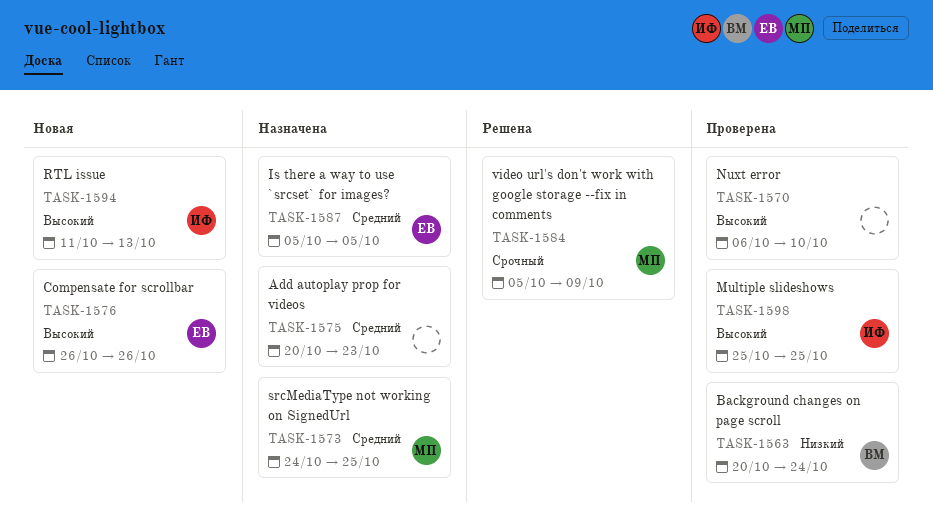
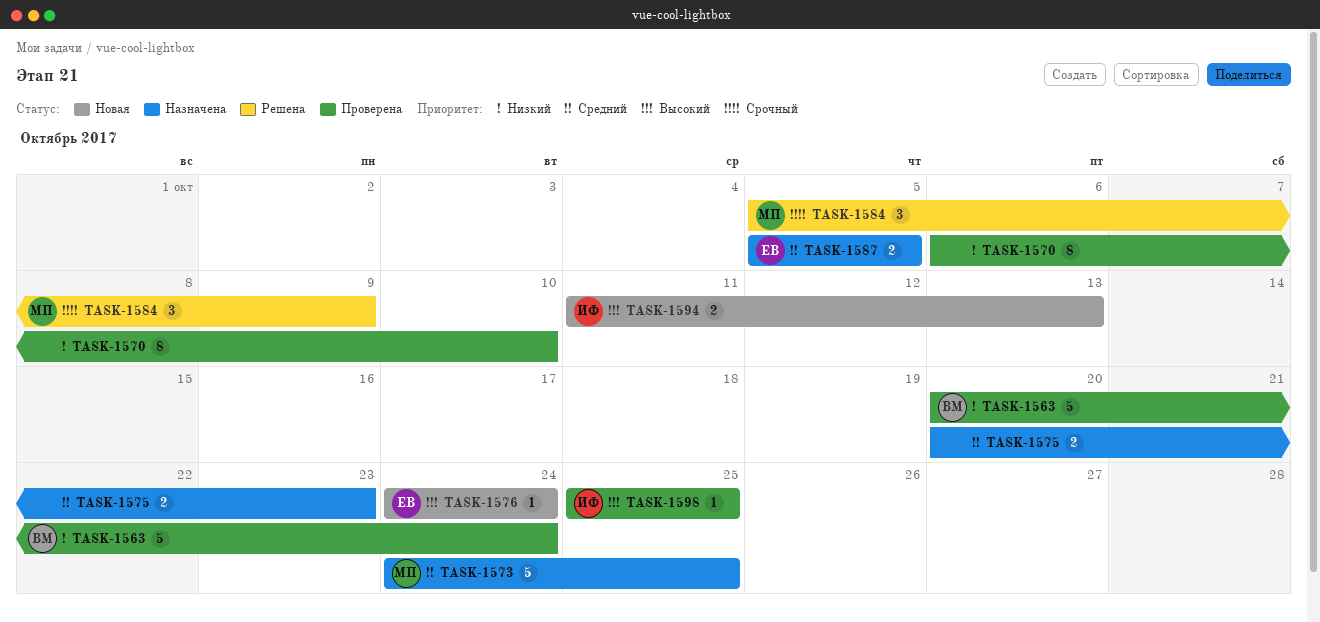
TASK-1570, priority: Высокий -> Низкий
TASK-1576, start: Oct 26 -> Oct 24
TASK-1576, due: Oct 26 -> Oct 24

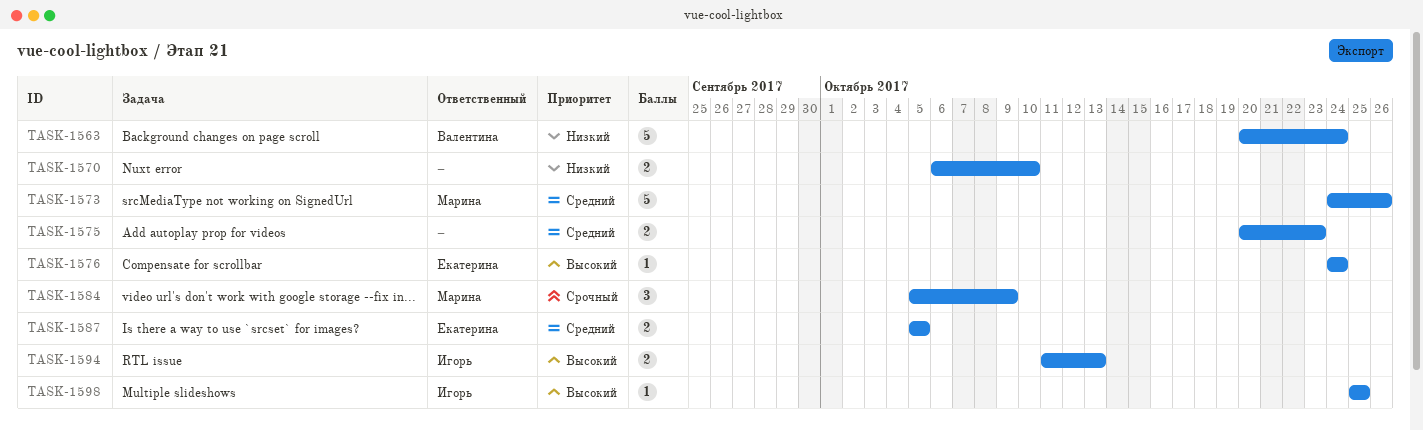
TASK-1570, estimate: 8 -> 2
TASK-1573, due: Oct 25 -> Oct 26

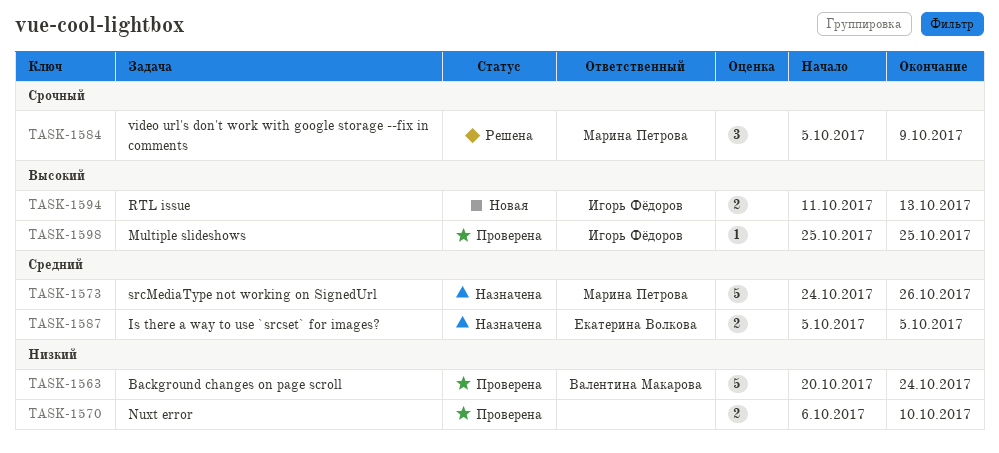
TASK-1575: present -> none
TASK-1576: present -> none

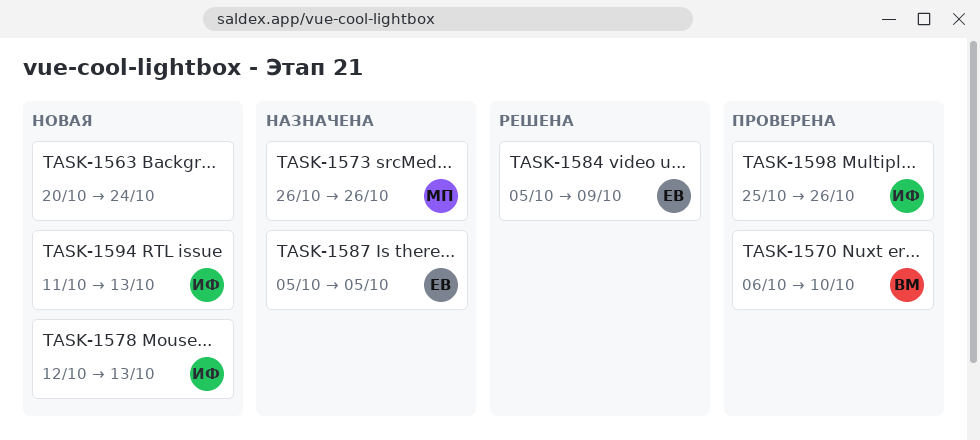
TASK-1563, status: Проверена -> Новая
TASK-1563, owner: Валентина Макарова -> none
TASK-1570, owner: none -> Валентина Макарова
TASK-1573, start: Oct 24 -> Oct 26
TASK-1578: none -> present
TASK-1584, owner: Марина Петрова -> Екатерина Волкова
TASK-1598, due: Oct 25 -> Oct 26

